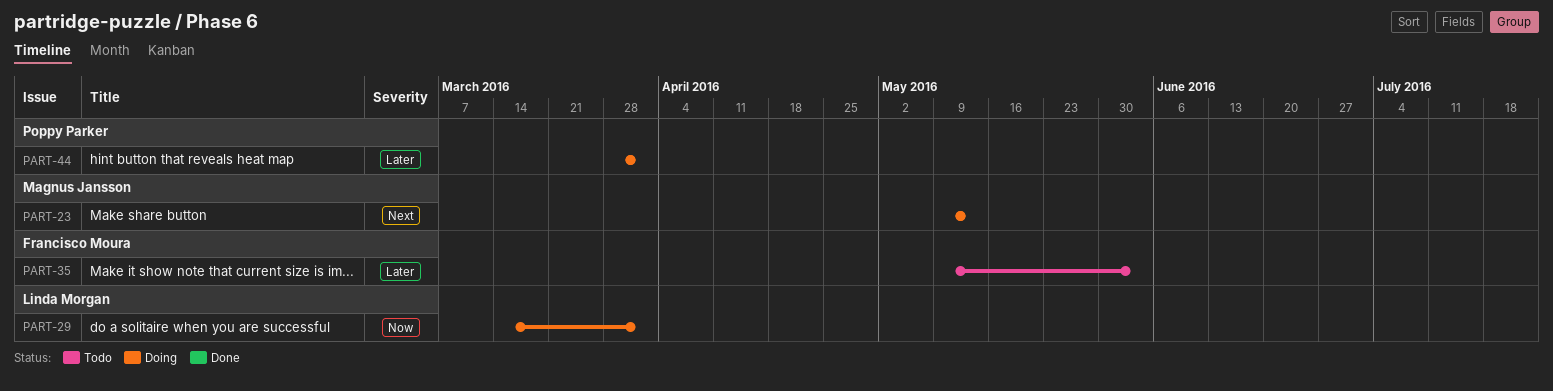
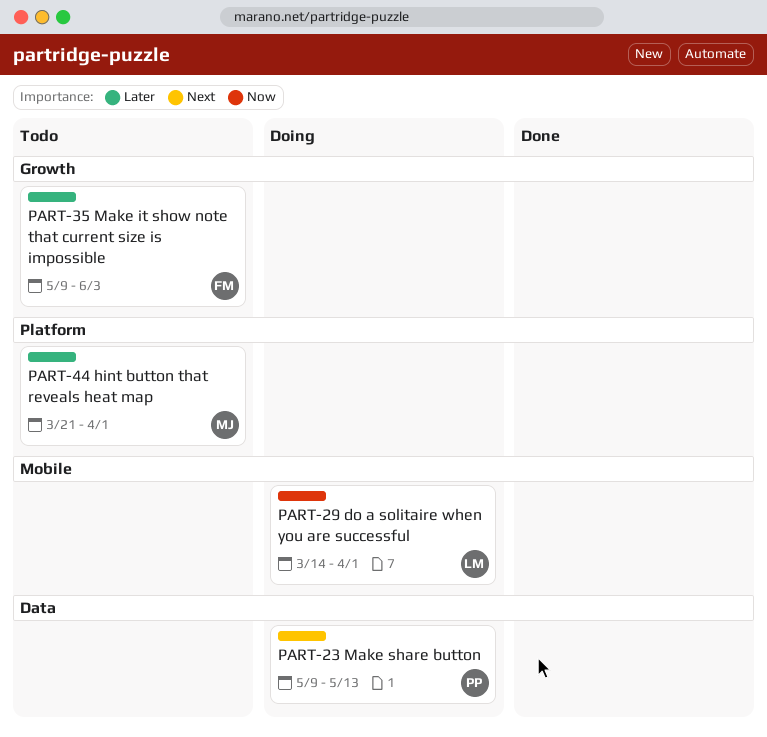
PART-23, owner: Magnus Jansson -> Poppy Parker
PART-44, status: Doing -> Todo
PART-44, owner: Poppy Parker -> Magnus Jansson
PART-44, start: Mar 28 -> Mar 21

